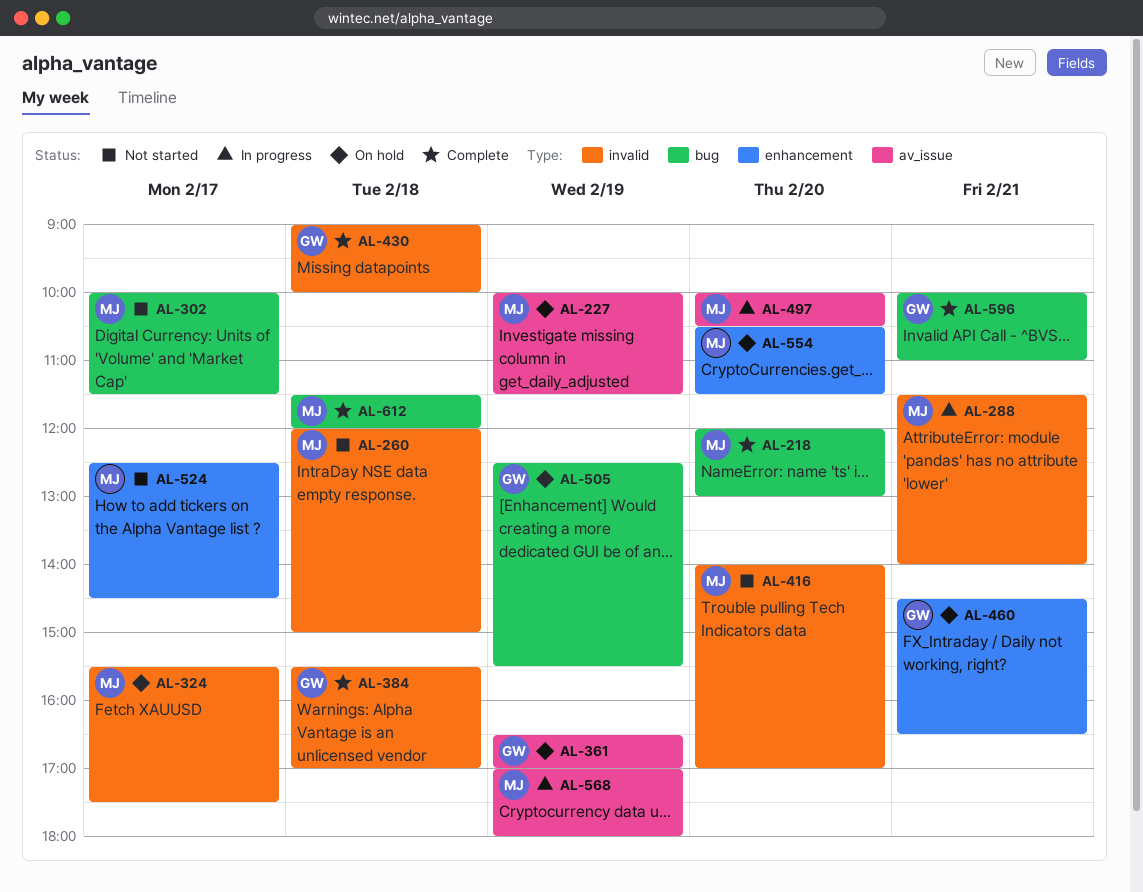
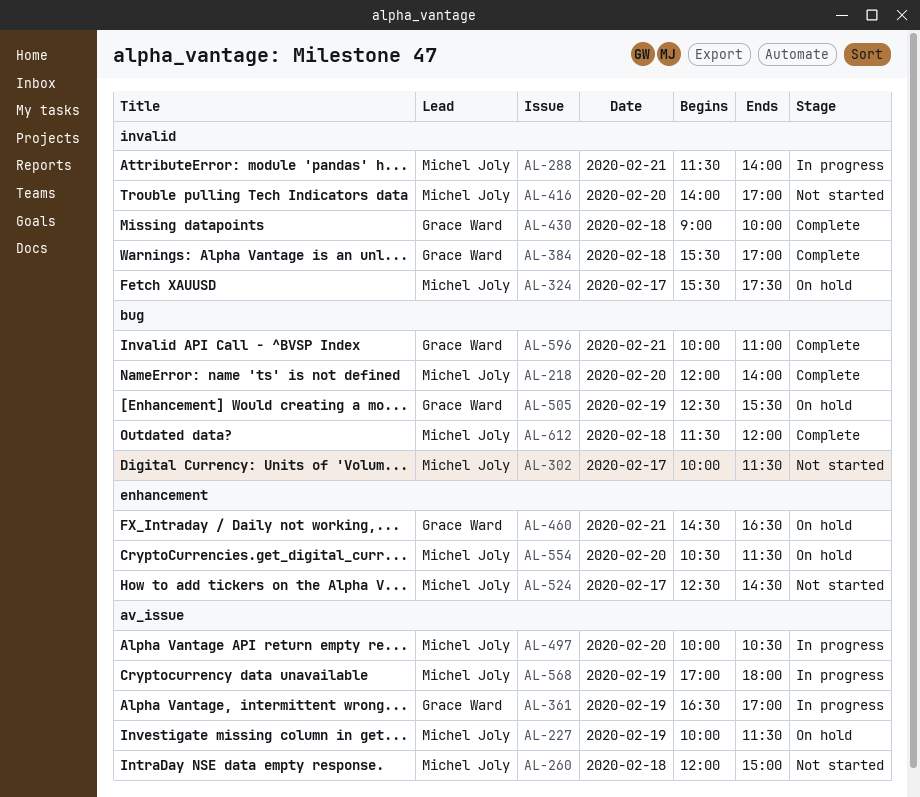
AL-218, ends: 13:00 -> 14:00
AL-260, label: invalid -> av_issue
AL-361, status: On hold -> In progress

